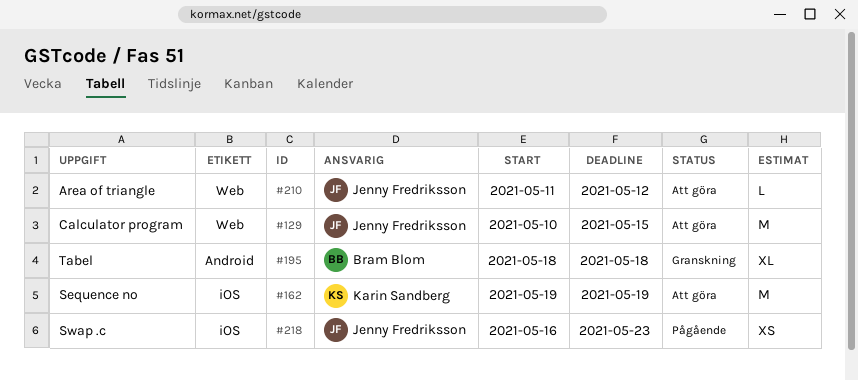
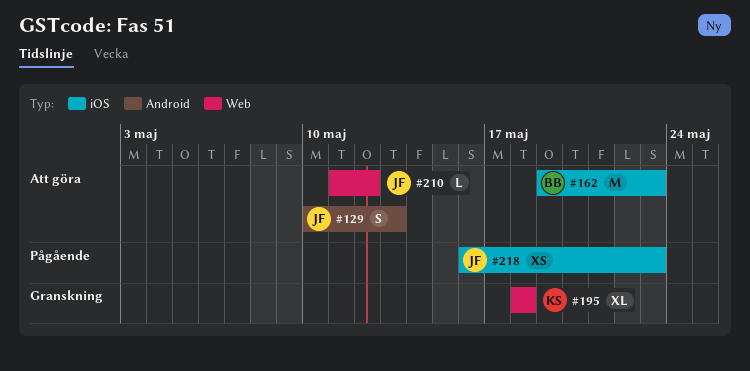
#129, label: Web -> Android
#129, estimate: M -> S
#129, due: May 15 -> May 13
#162, owner: Karin Sandberg -> Bram Blom
#162, due: May 19 -> May 23
#195, owner: Bram Blom -> Karin Sandberg
#195, label: Android -> Web

